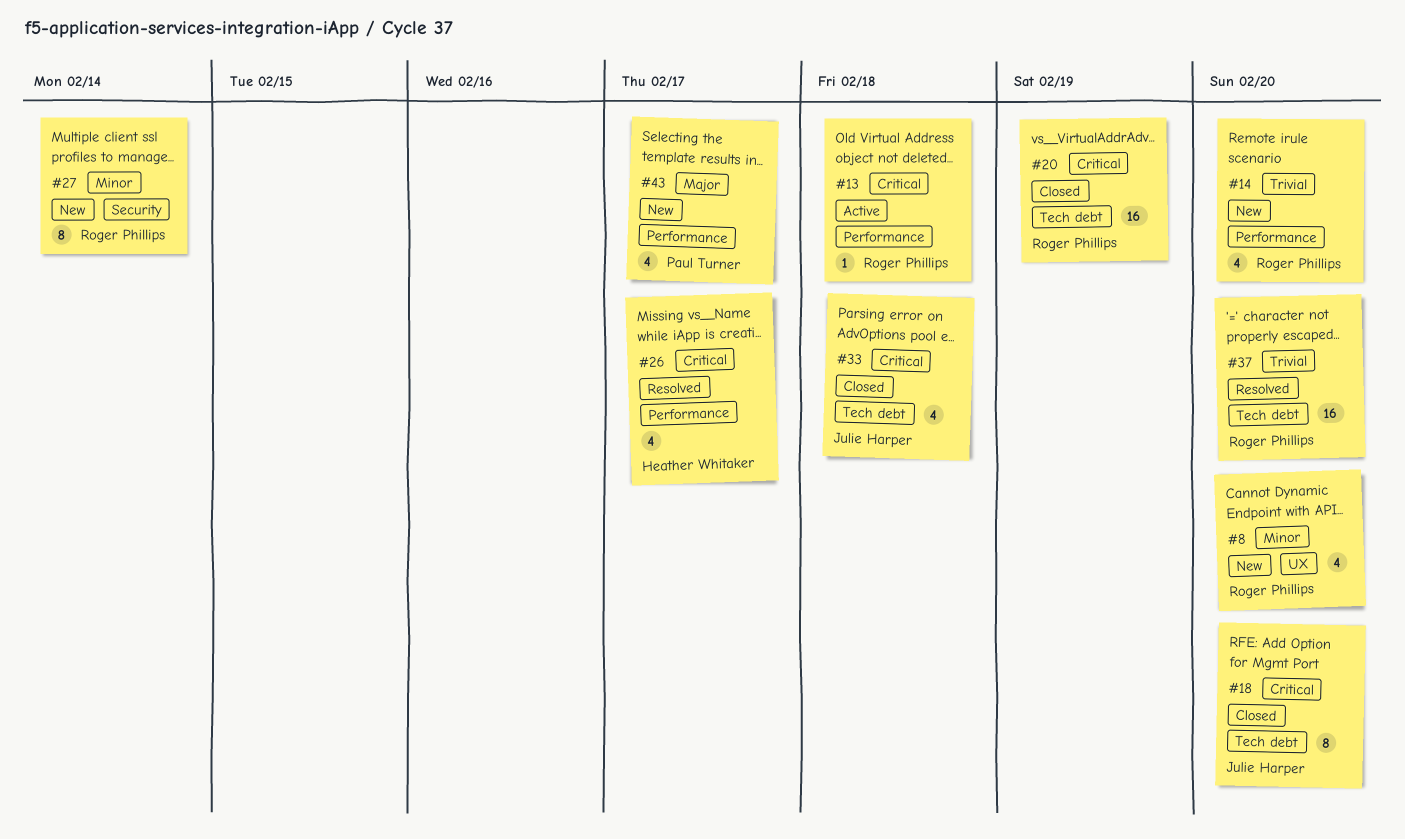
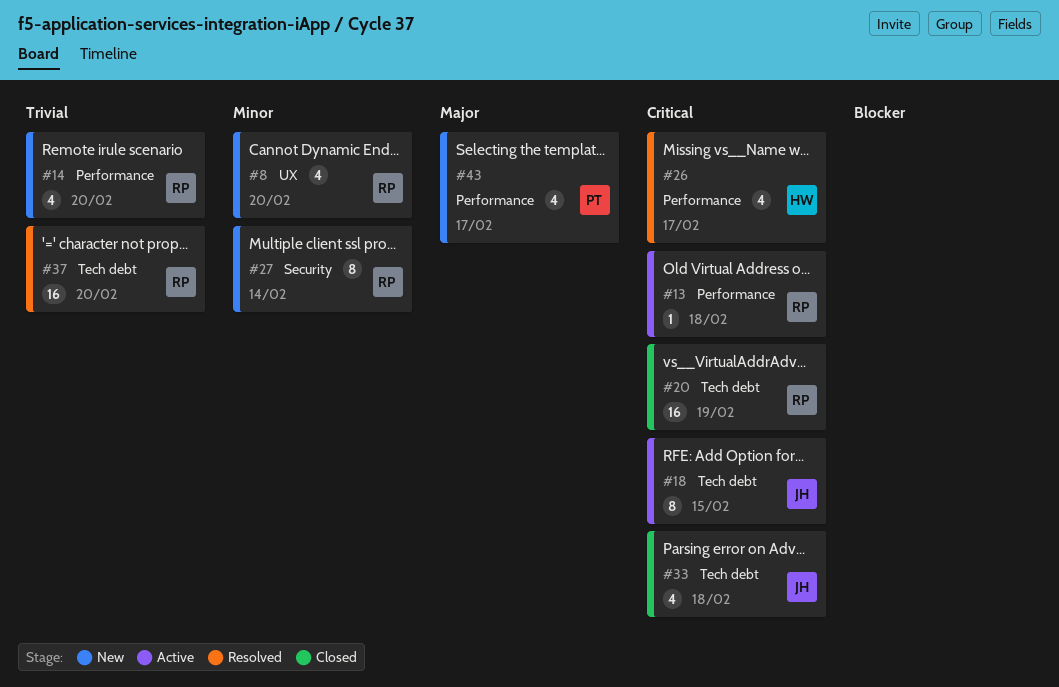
#18, status: Closed -> Active
#18, due: Feb 20 -> Feb 15

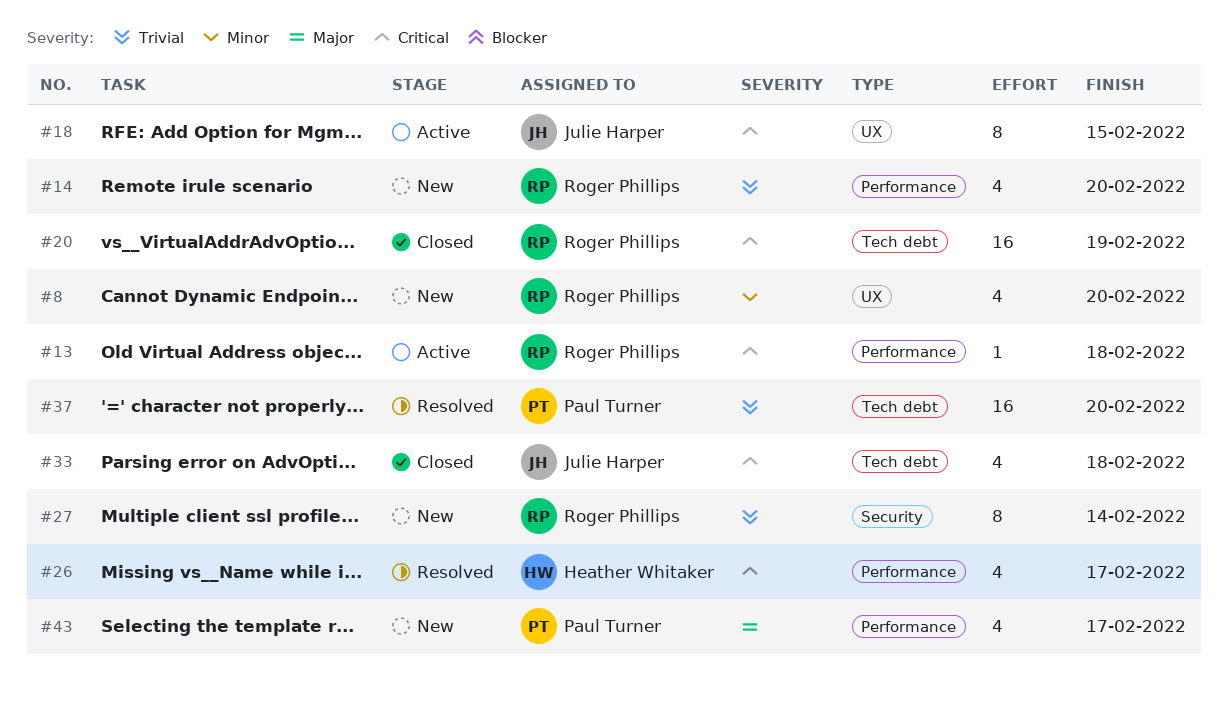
#18, label: Tech debt -> UX
#27, priority: Minor -> Trivial
#37, owner: Roger Phillips -> Paul Turner

